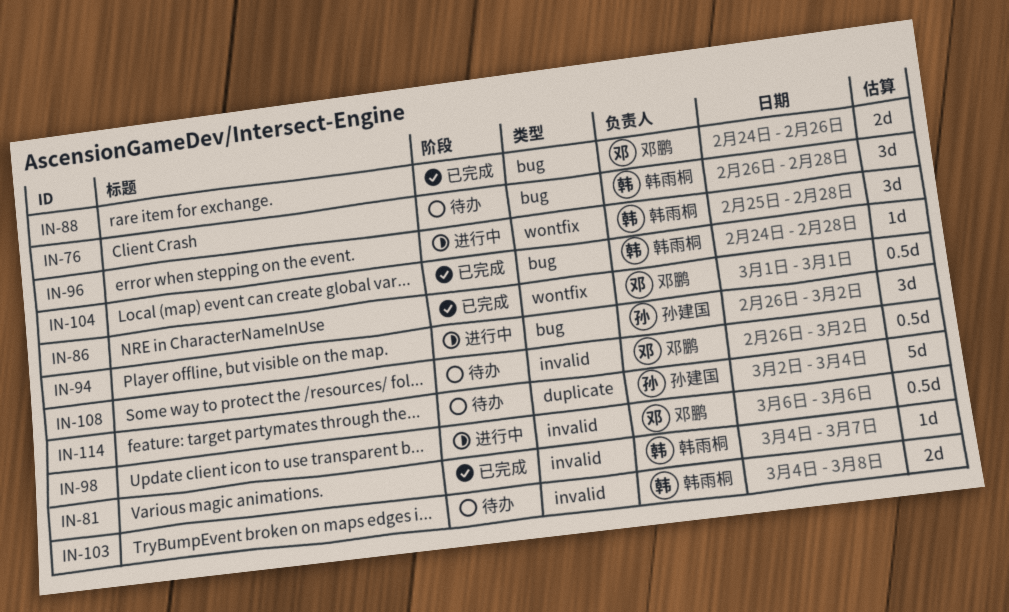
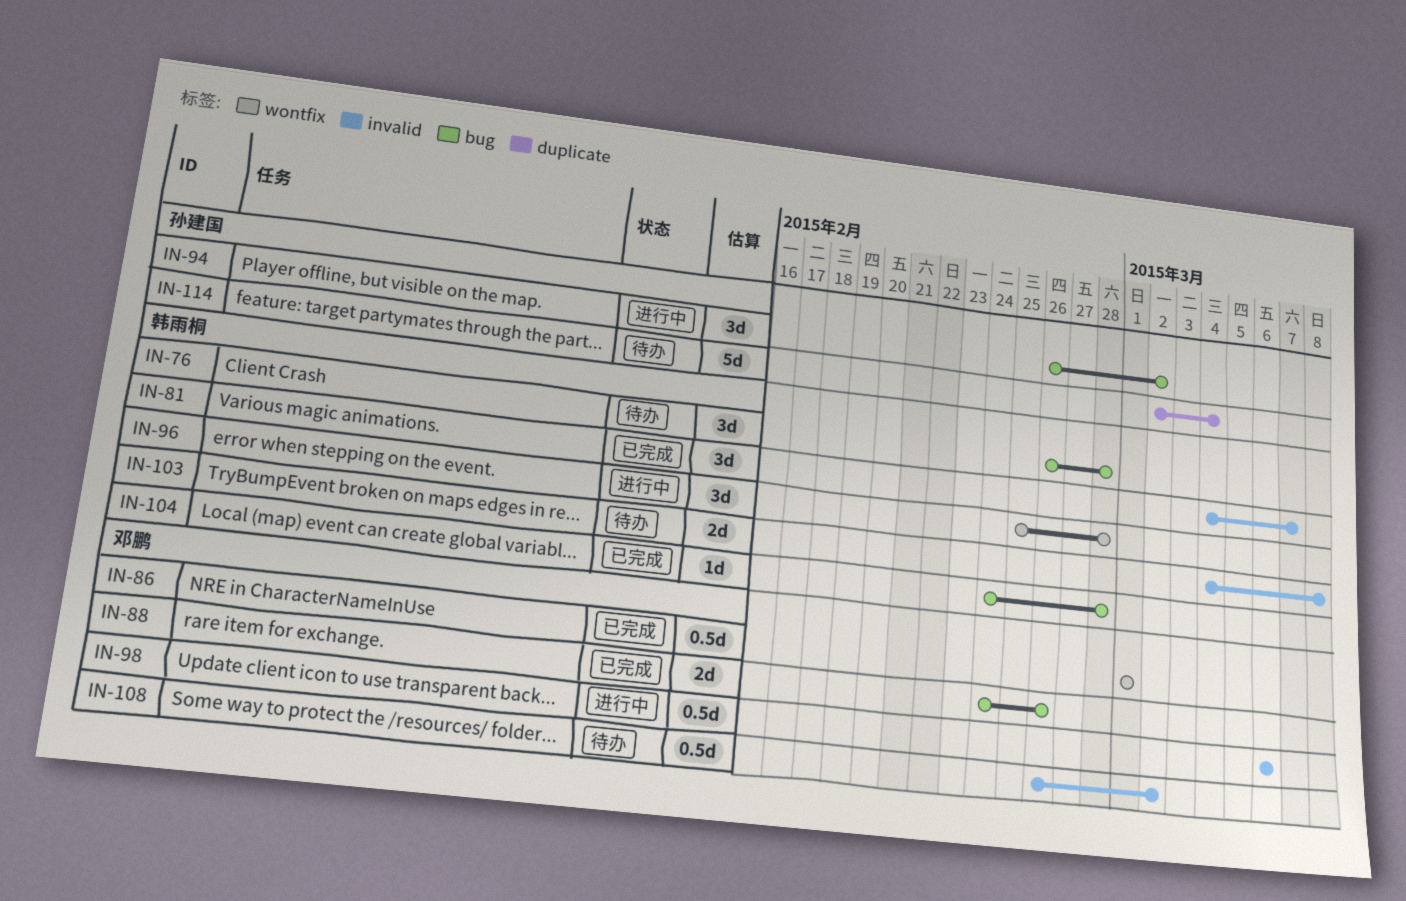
IN-81, estimate: 1d -> 3d

